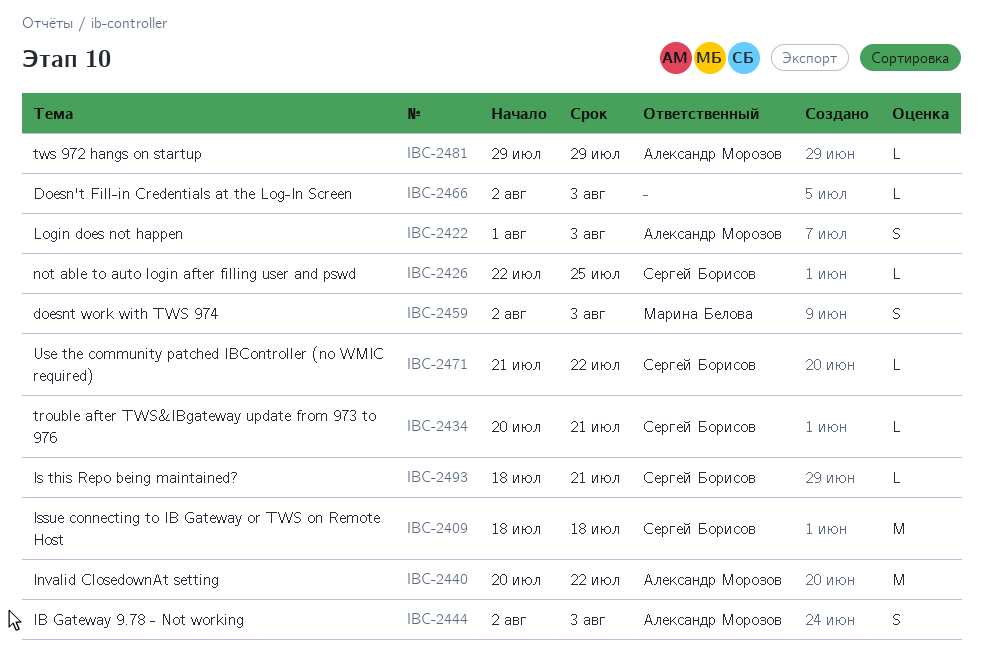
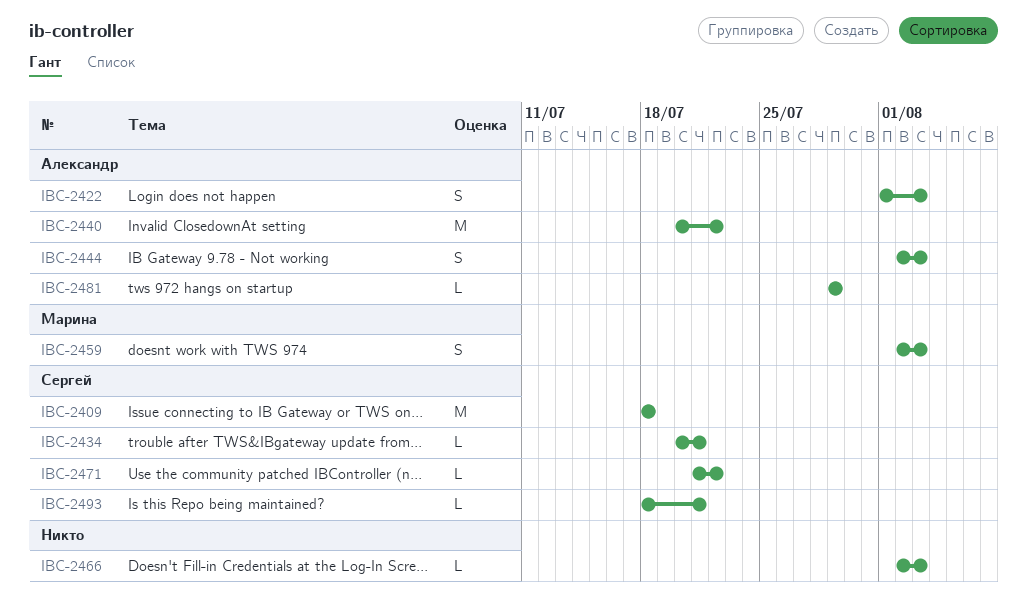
IBC-2426: present -> none

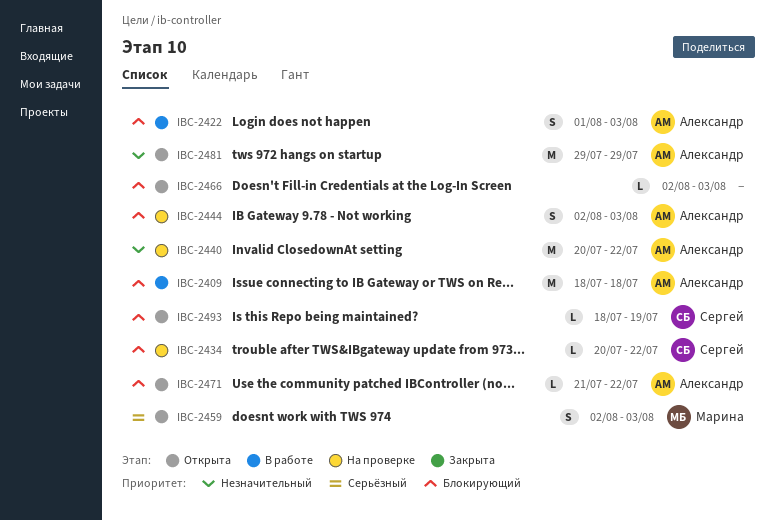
IBC-2409, owner: Сергей -> Александр
IBC-2434, due: Jul 21 -> Jul 22
IBC-2471, owner: Сергей -> Александр
IBC-2481, estimate: L -> M
IBC-2493, due: Jul 21 -> Jul 19

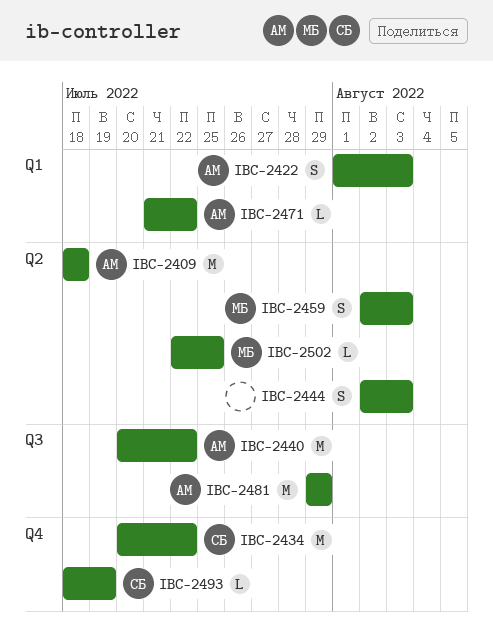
IBC-2434, estimate: L -> M
IBC-2444, owner: Александр -> none
IBC-2466: present -> none
IBC-2502: none -> present

